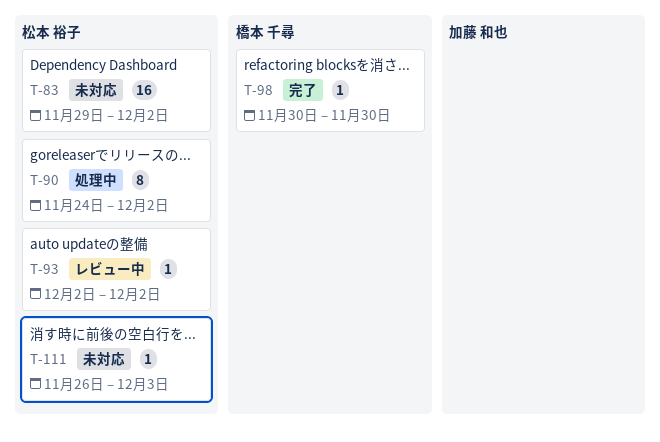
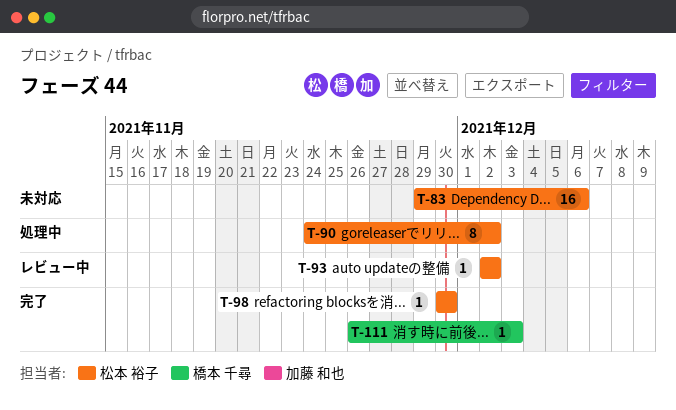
T-83, due: Dec 2 -> Dec 6
T-98, owner: 橋本 千尋 -> 松本 裕子
T-111, status: 未対応 -> 完了
T-111, owner: 松本 裕子 -> 橋本 千尋

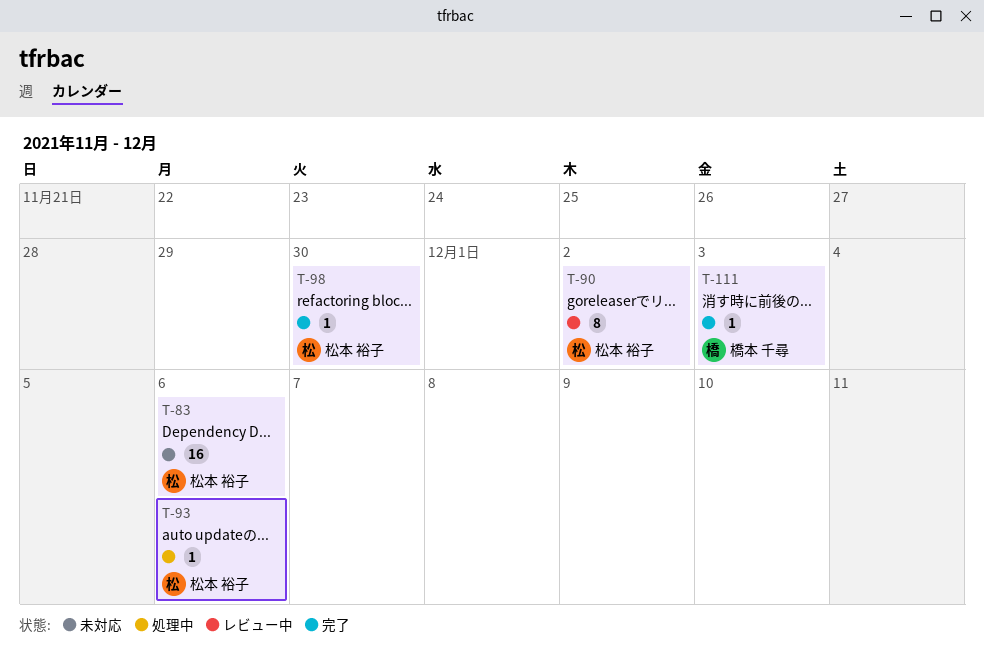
T-90, status: 処理中 -> レビュー中
T-93, status: レビュー中 -> 処理中
T-93, due: Dec 2 -> Dec 6

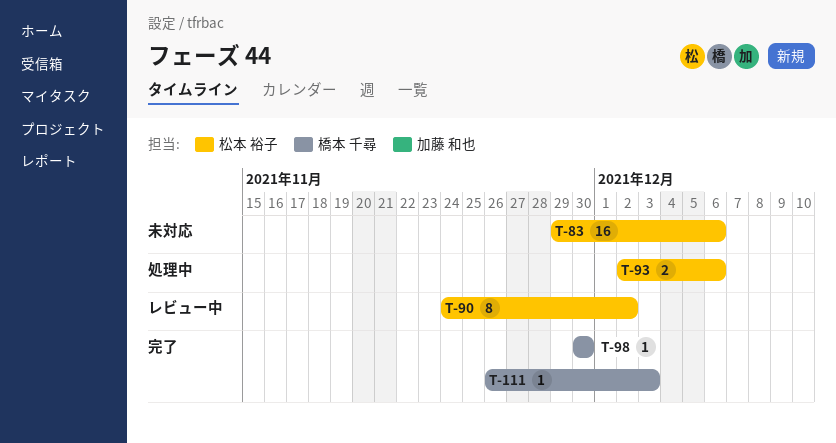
T-93, estimate: 1 -> 2
T-98, owner: 松本 裕子 -> 橋本 千尋

